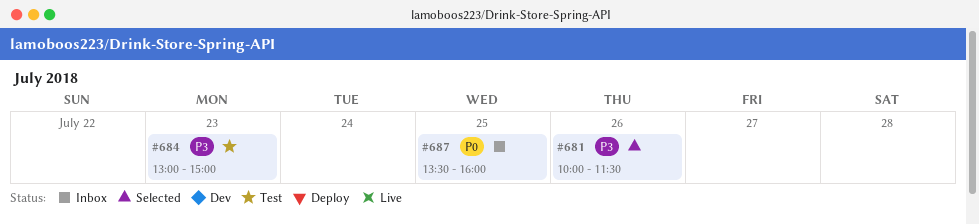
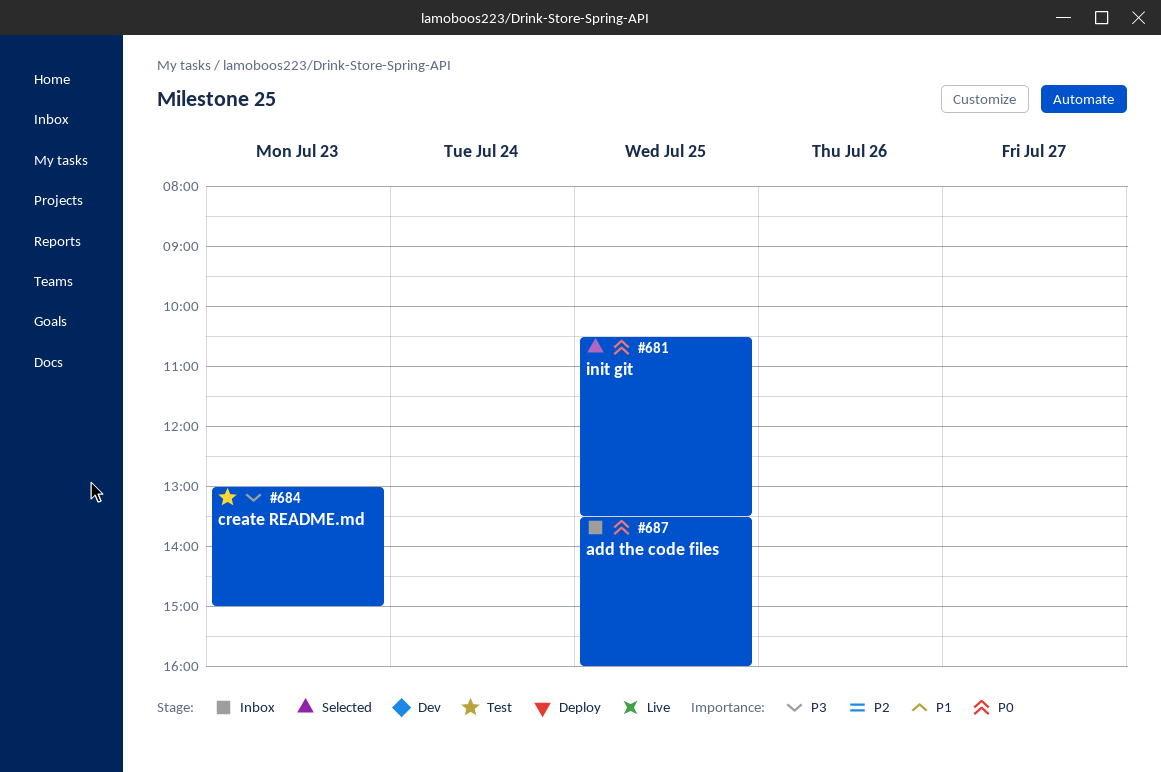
#681, priority: P3 -> P0
#681, day: Jul 26 -> Jul 25
#681, begins: 10:00 -> 10:30
#681, ends: 11:30 -> 13:30

